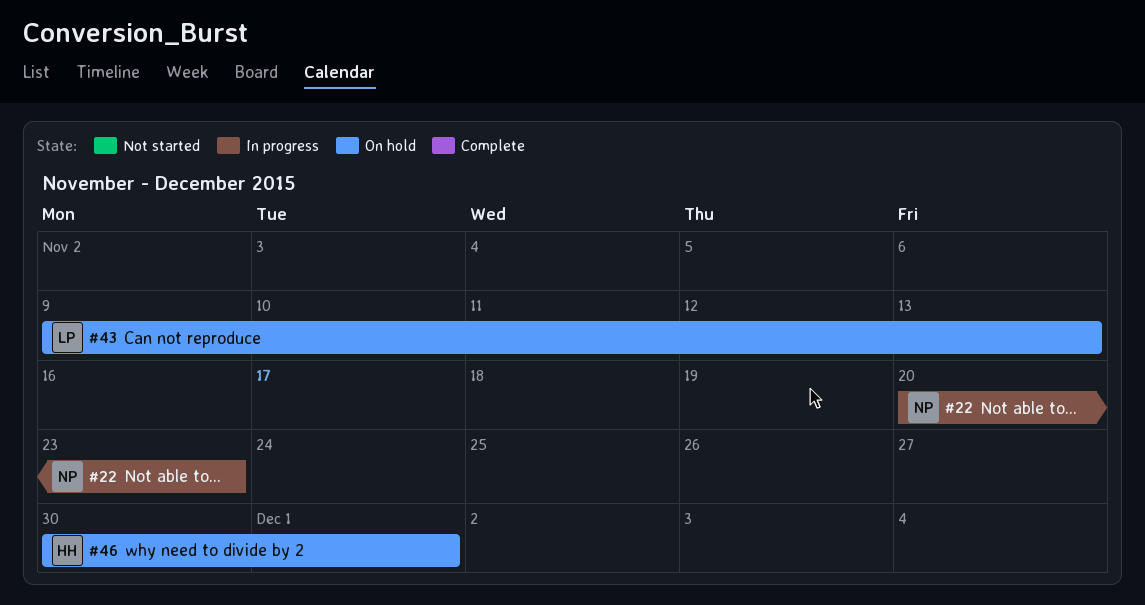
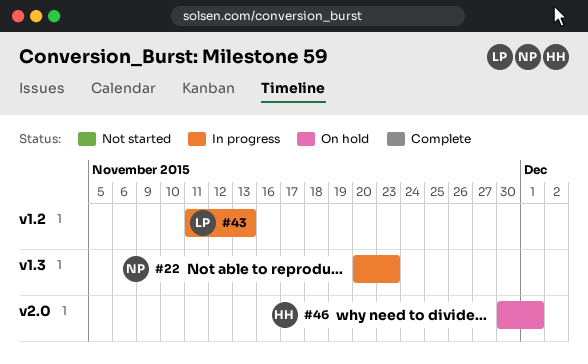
#43, status: On hold -> In progress
#43, start: Nov 9 -> Nov 11

